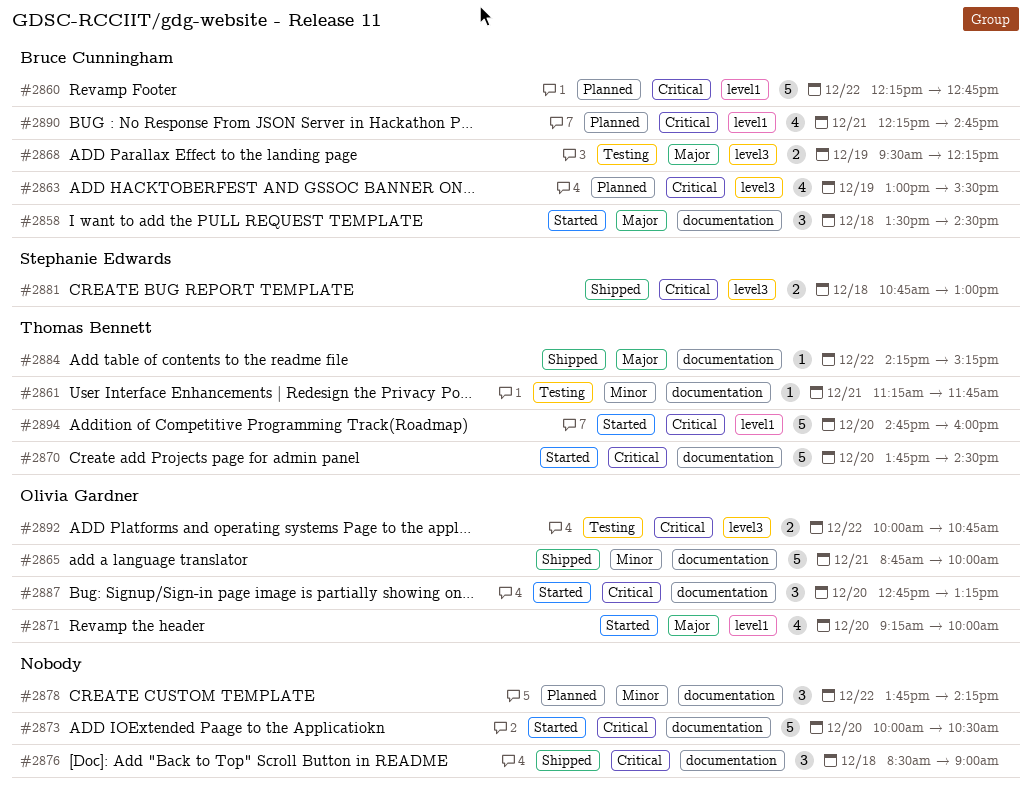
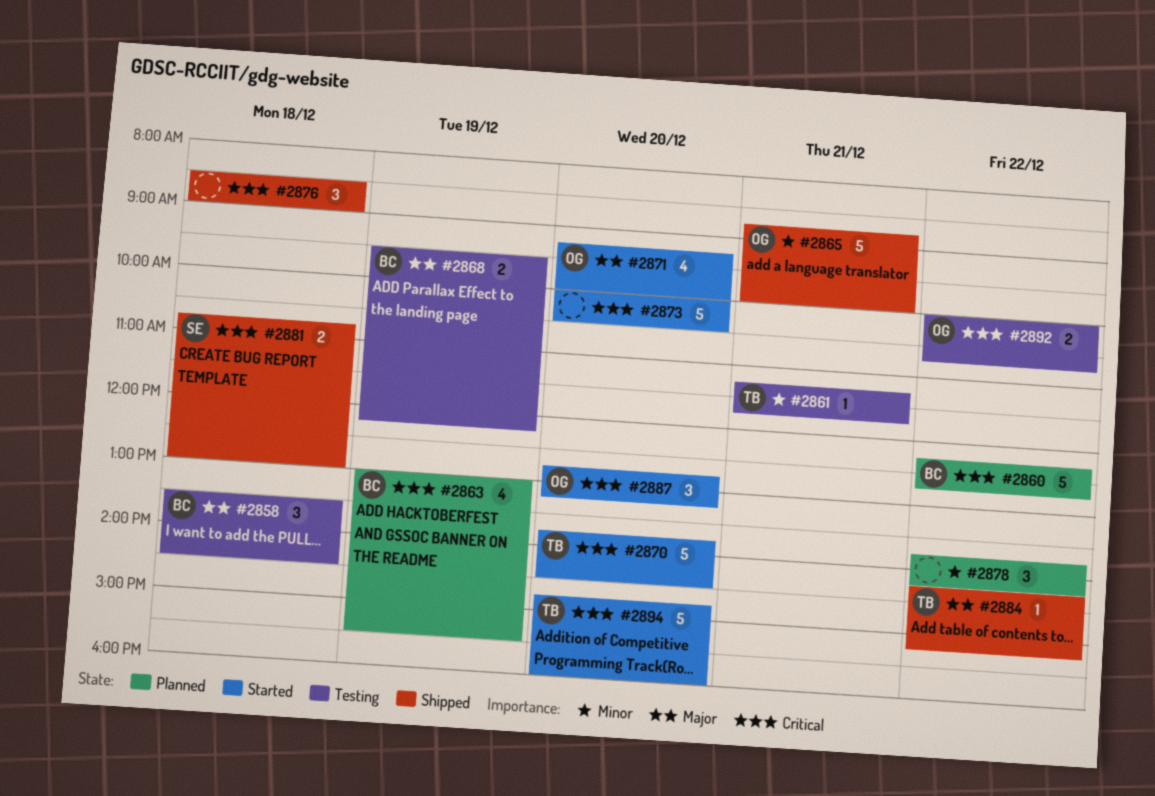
#2858, status: Started -> Testing
#2890: present -> none

